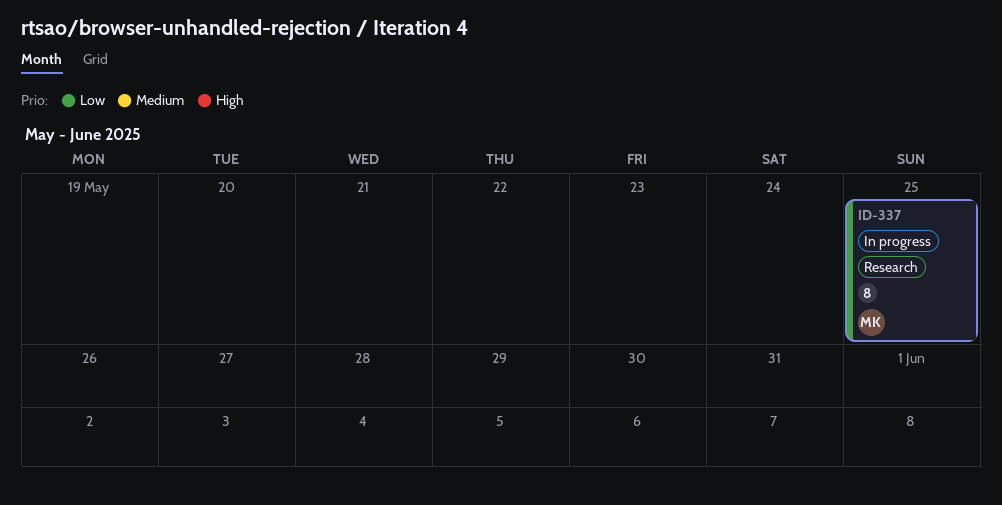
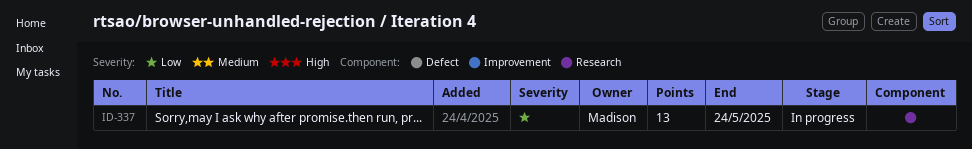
ID-337, estimate: 8 -> 13
ID-337, due: May 25 -> May 24

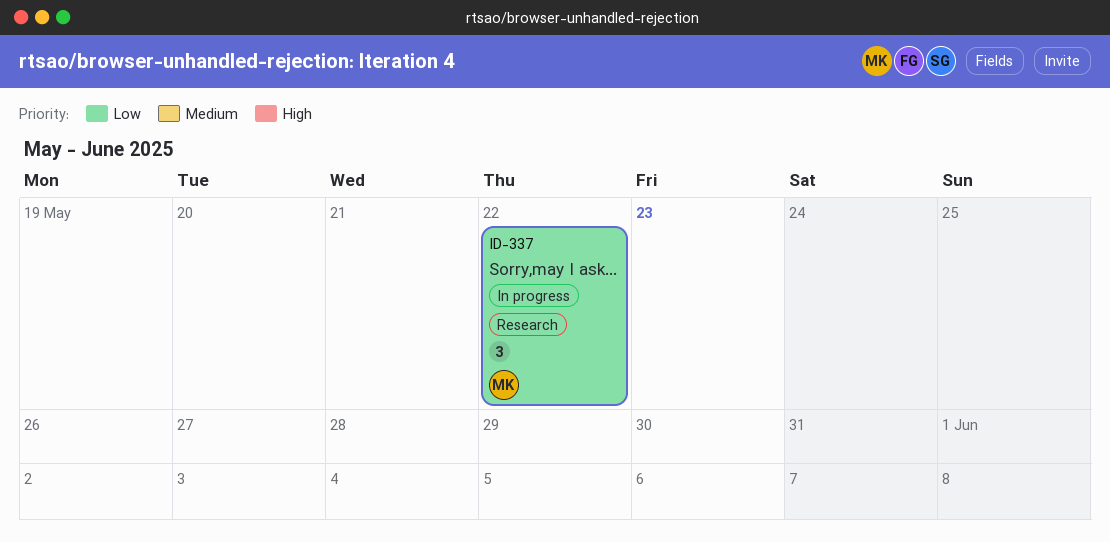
ID-337, estimate: 13 -> 3
ID-337, due: May 24 -> May 22

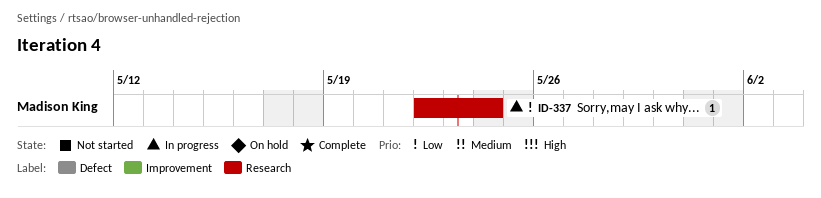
ID-337, estimate: 3 -> 1
ID-337, due: May 22 -> May 24

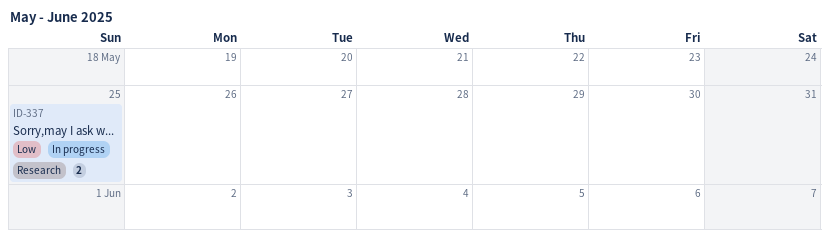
ID-337, estimate: 1 -> 2
ID-337, due: May 24 -> May 25

